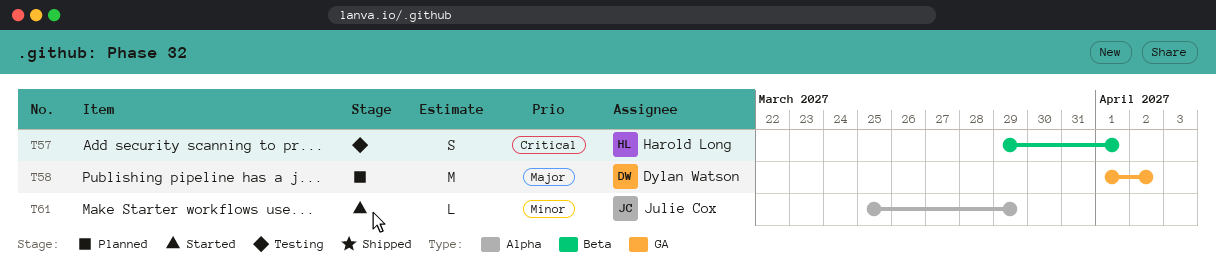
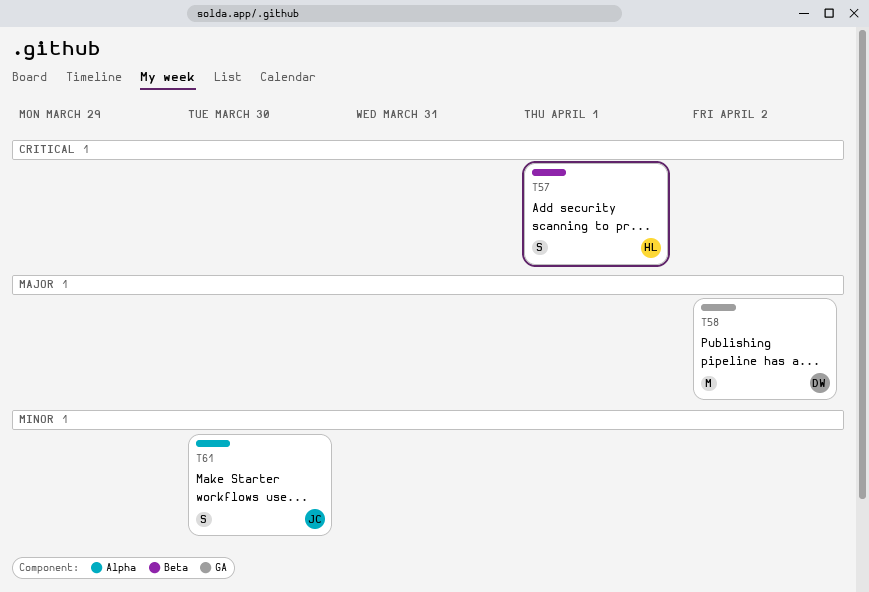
T61, estimate: L -> S
T61, due: Mar 29 -> Mar 30

